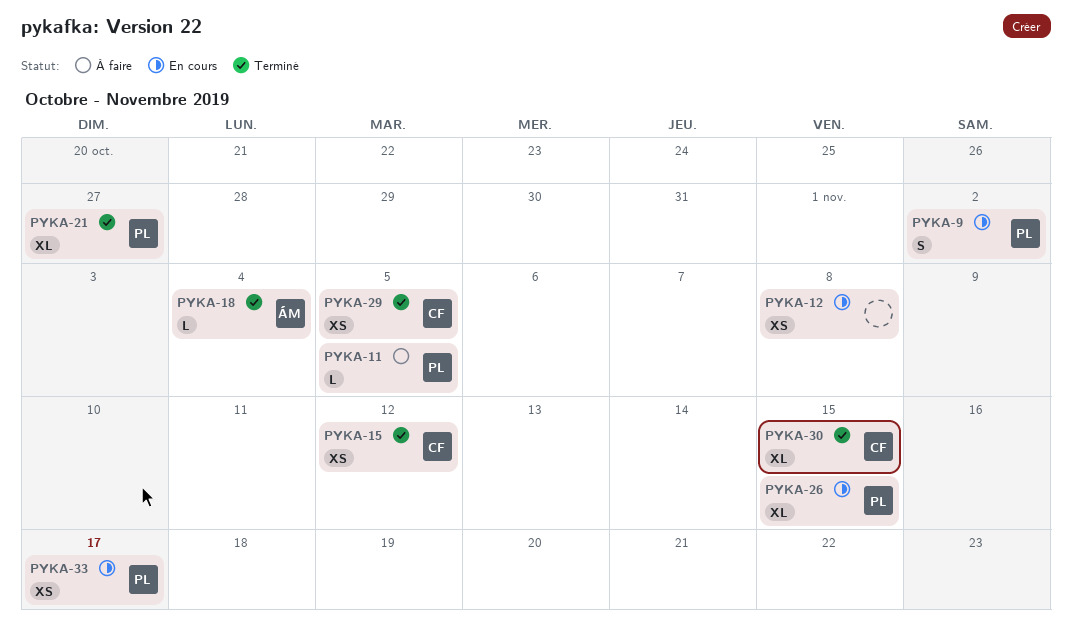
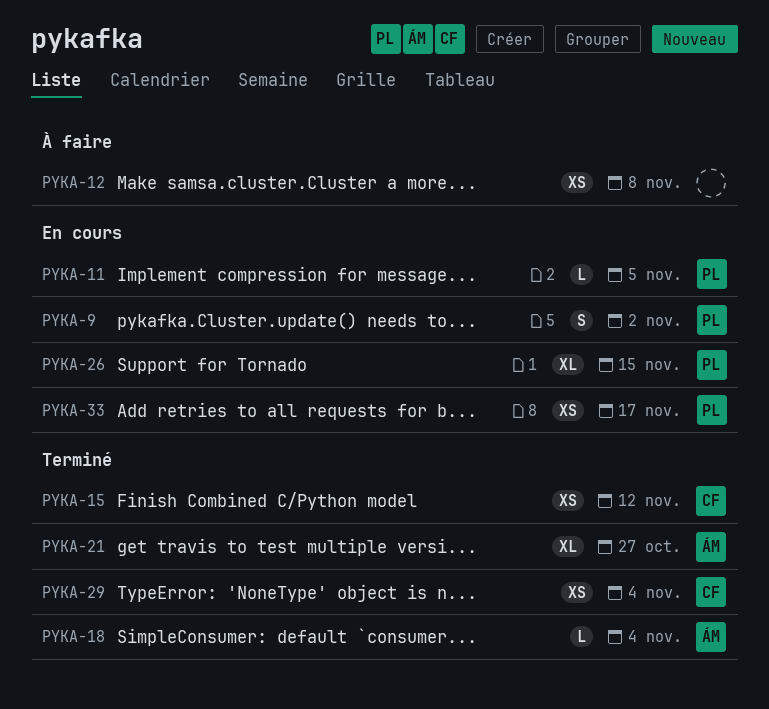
PYKA-11, status: À faire -> En cours
PYKA-12, status: En cours -> À faire
PYKA-21, owner: PL -> ÁM
PYKA-29, due: Nov 5 -> Nov 4
PYKA-30: present -> none

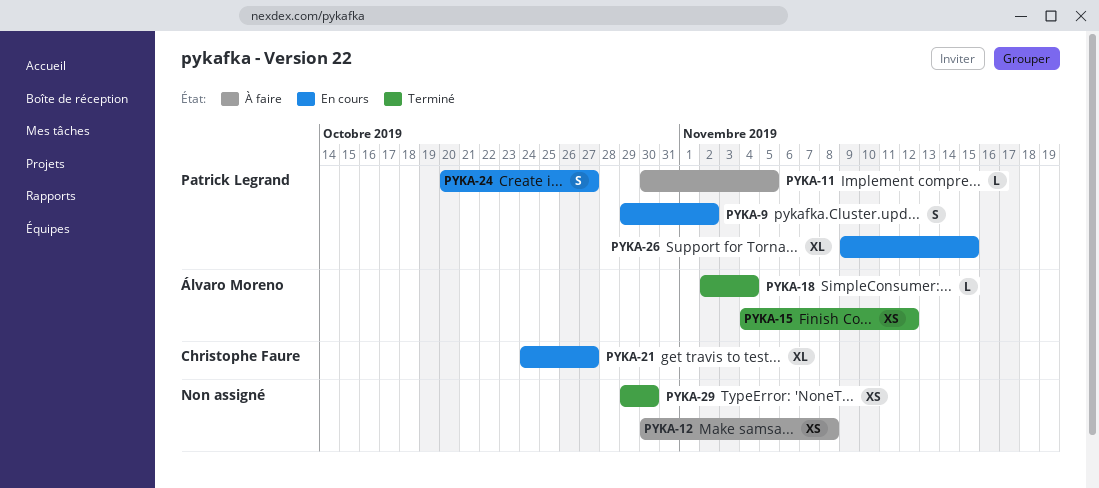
PYKA-11, status: En cours -> À faire
PYKA-15, owner: Christophe Faure -> Álvaro Moreno
PYKA-21, status: Terminé -> En cours
PYKA-21, owner: Álvaro Moreno -> Christophe Faure
PYKA-24: none -> present
PYKA-29, owner: Christophe Faure -> none
PYKA-29, due: Nov 4 -> Oct 30
PYKA-33: present -> none

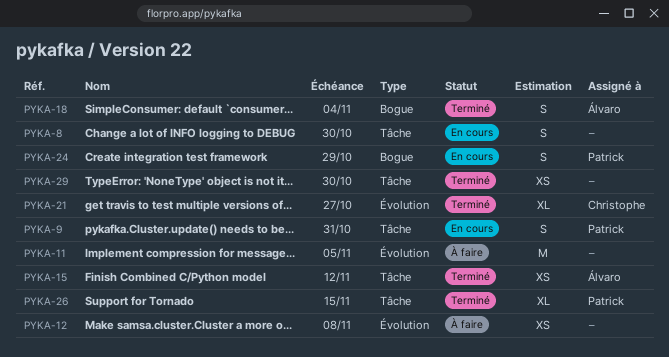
PYKA-8: none -> present
PYKA-9, due: Nov 2 -> Oct 31
PYKA-11, owner: Patrick Legrand -> none
PYKA-11, estimate: L -> M
PYKA-18, estimate: L -> S
PYKA-21, status: En cours -> Terminé
PYKA-24, due: Oct 27 -> Oct 29
PYKA-26, status: En cours -> Terminé

